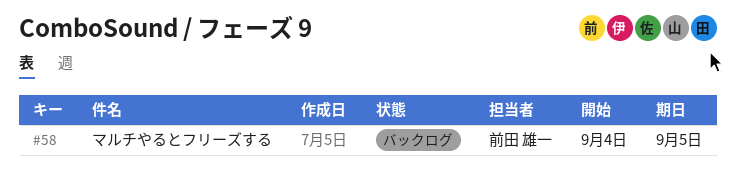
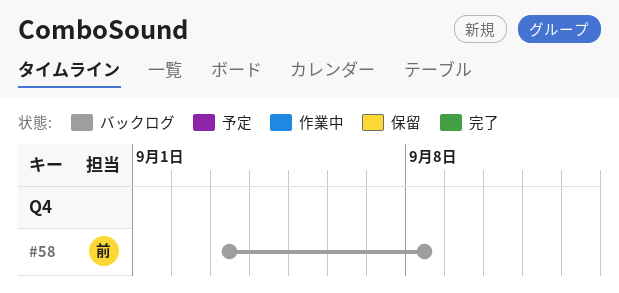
#58, start: Sep 4 -> Sep 3
#58, due: Sep 5 -> Sep 8

